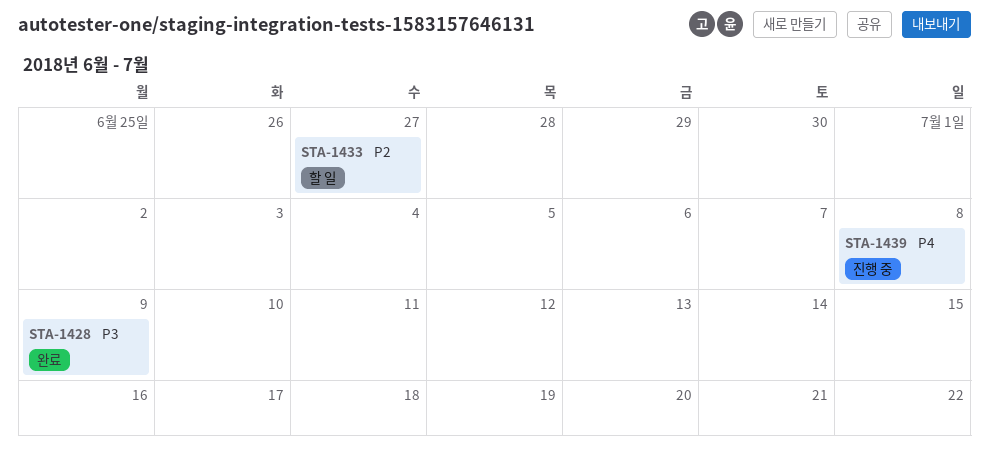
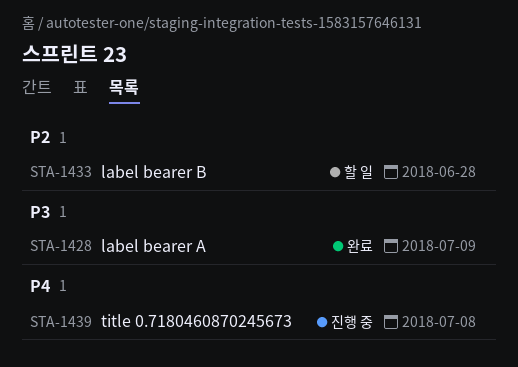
STA-1433, due: Jun 27 -> Jun 28

